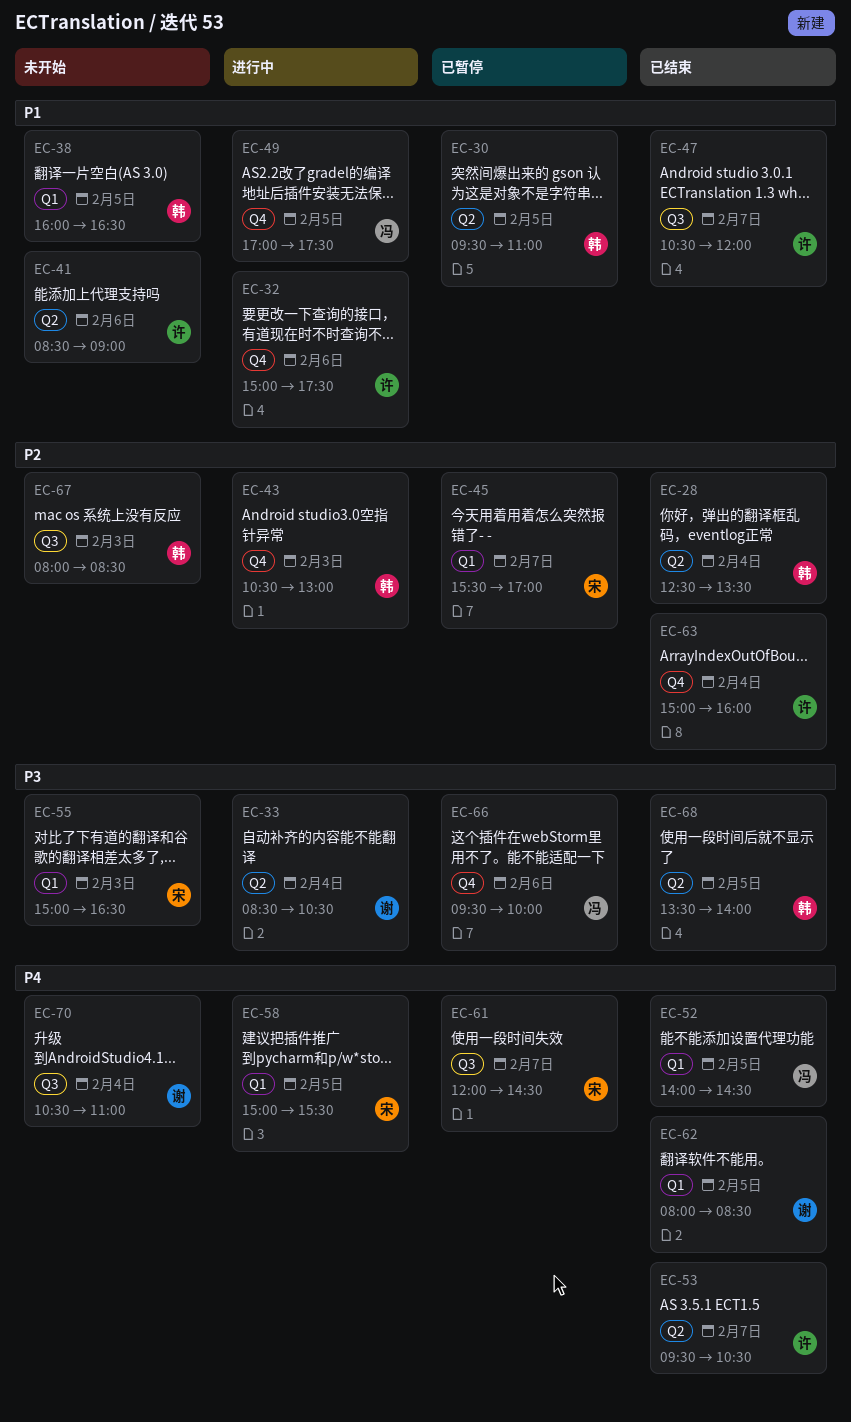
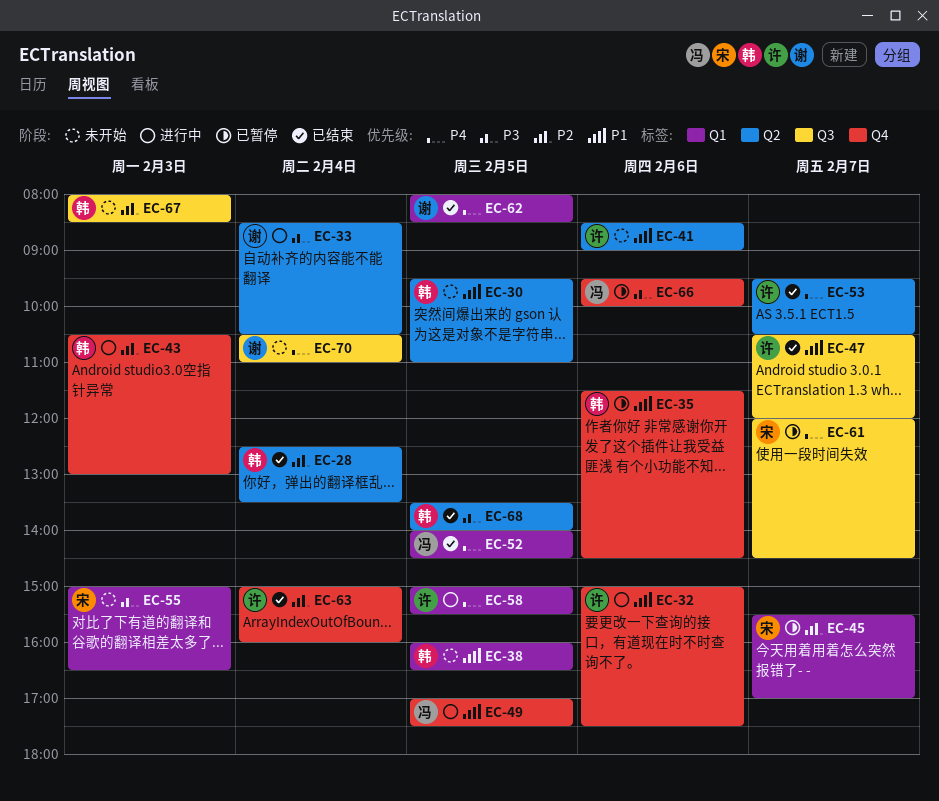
EC-30, status: 已暂停 -> 未开始
EC-35: none -> present
EC-58, owner: 宋 -> 许

